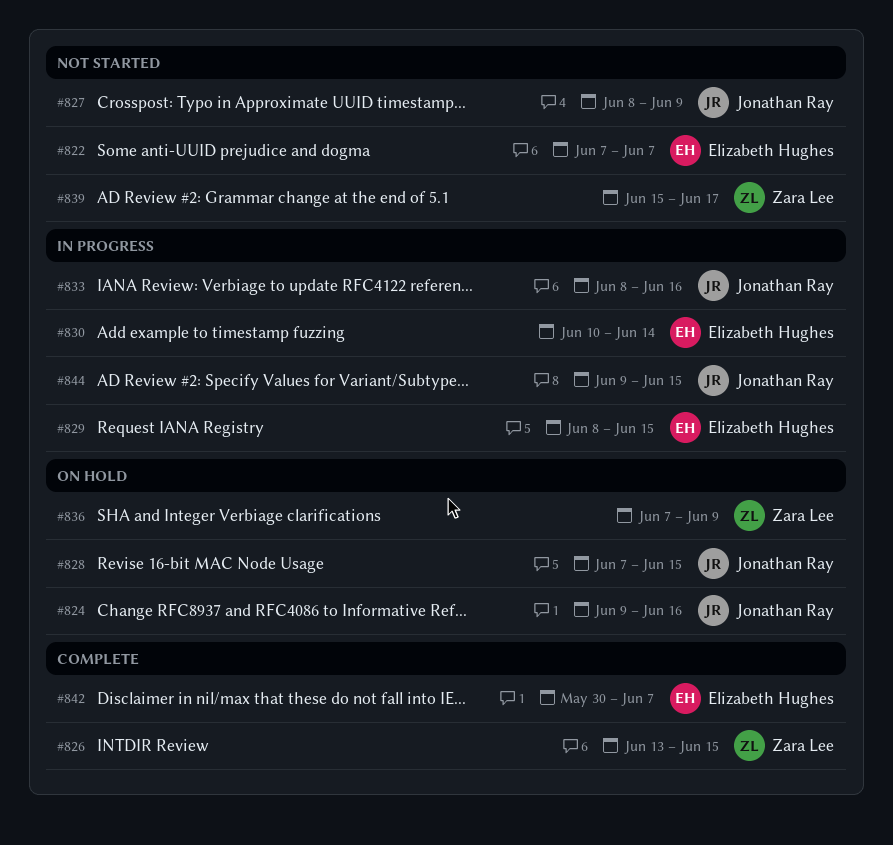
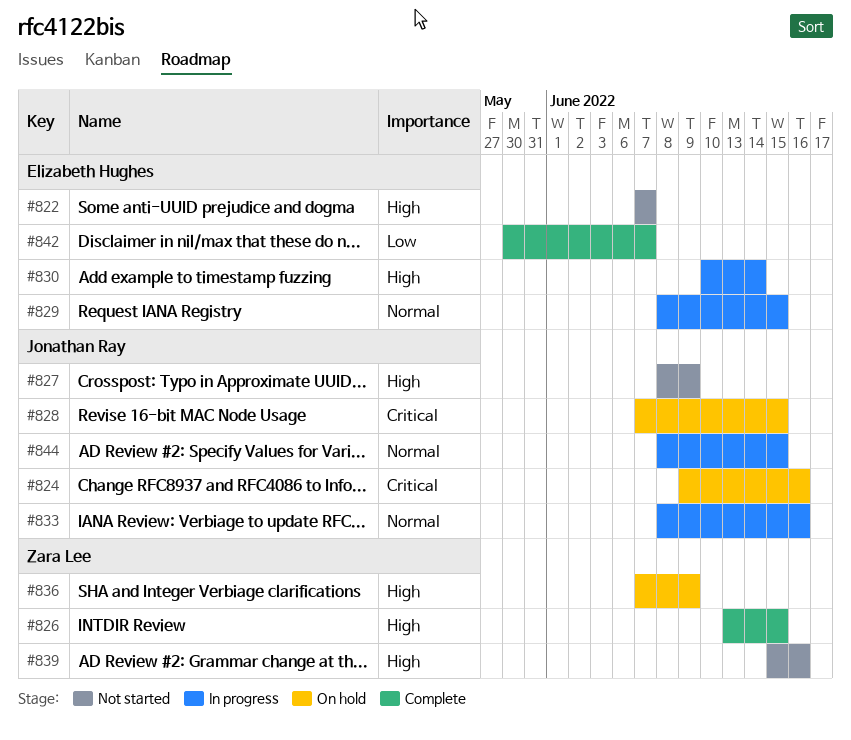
#839, due: Jun 17 -> Jun 16
#844, start: Jun 9 -> Jun 8

